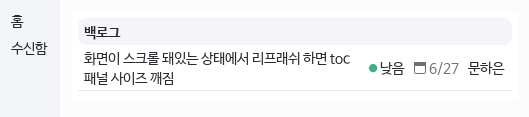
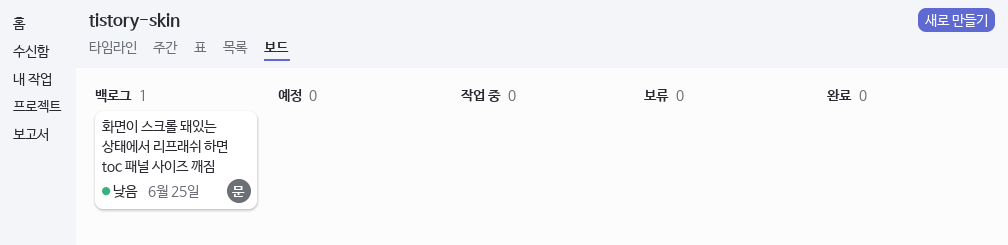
화면이 스크롤 돼있는 상태에서 리프래쉬 하면 toc 패널 사이즈 깨짐, due: Jun 27 -> Jun 25

